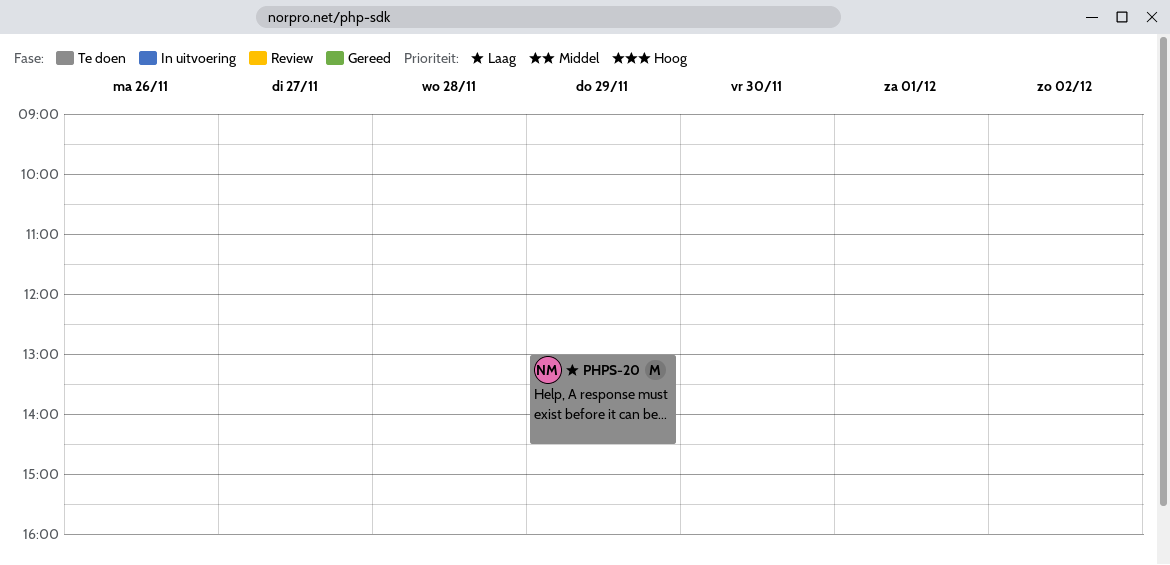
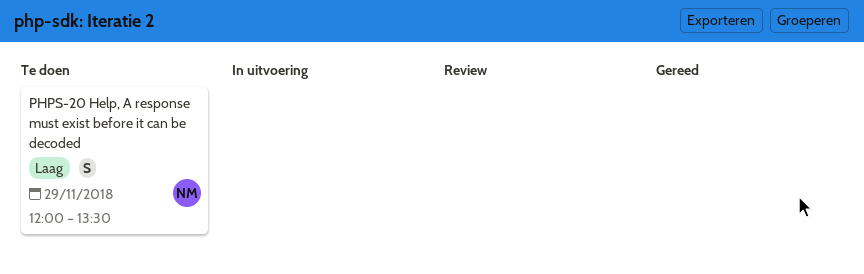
PHPS-20, estimate: M -> S
PHPS-20, begins: 13:00 -> 12:00
PHPS-20, ends: 14:30 -> 13:30

